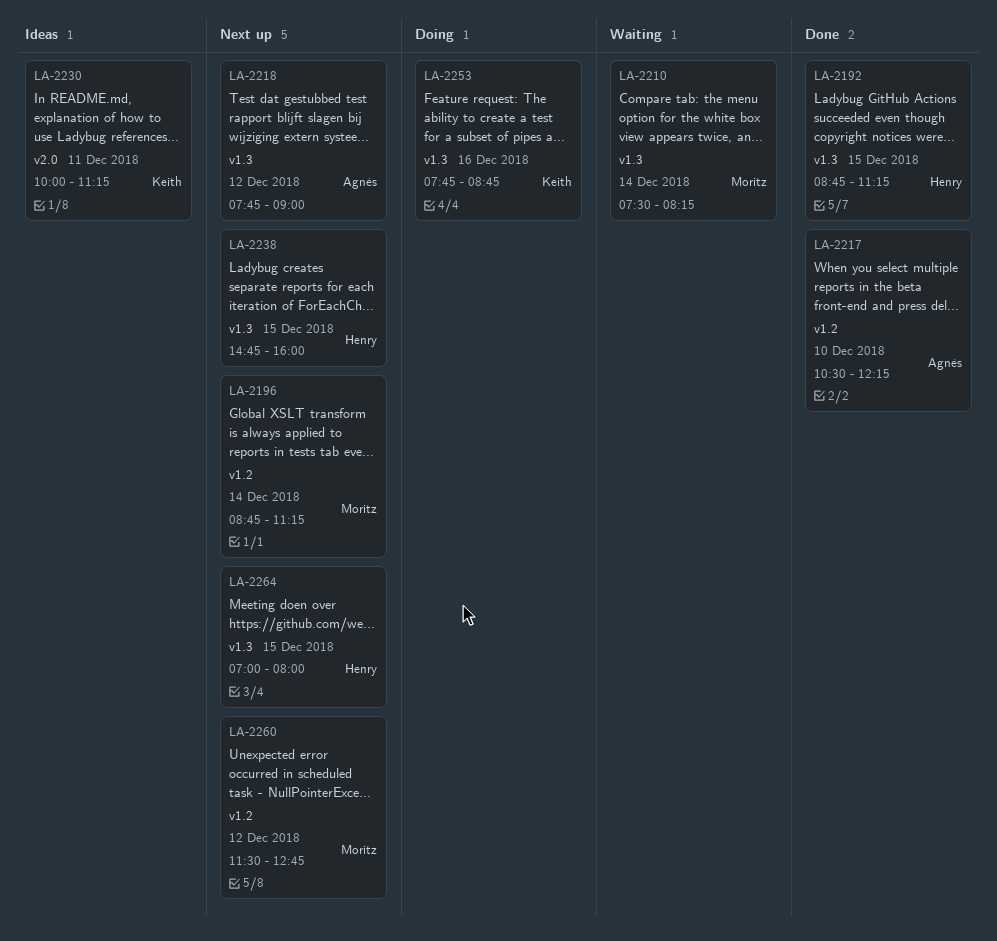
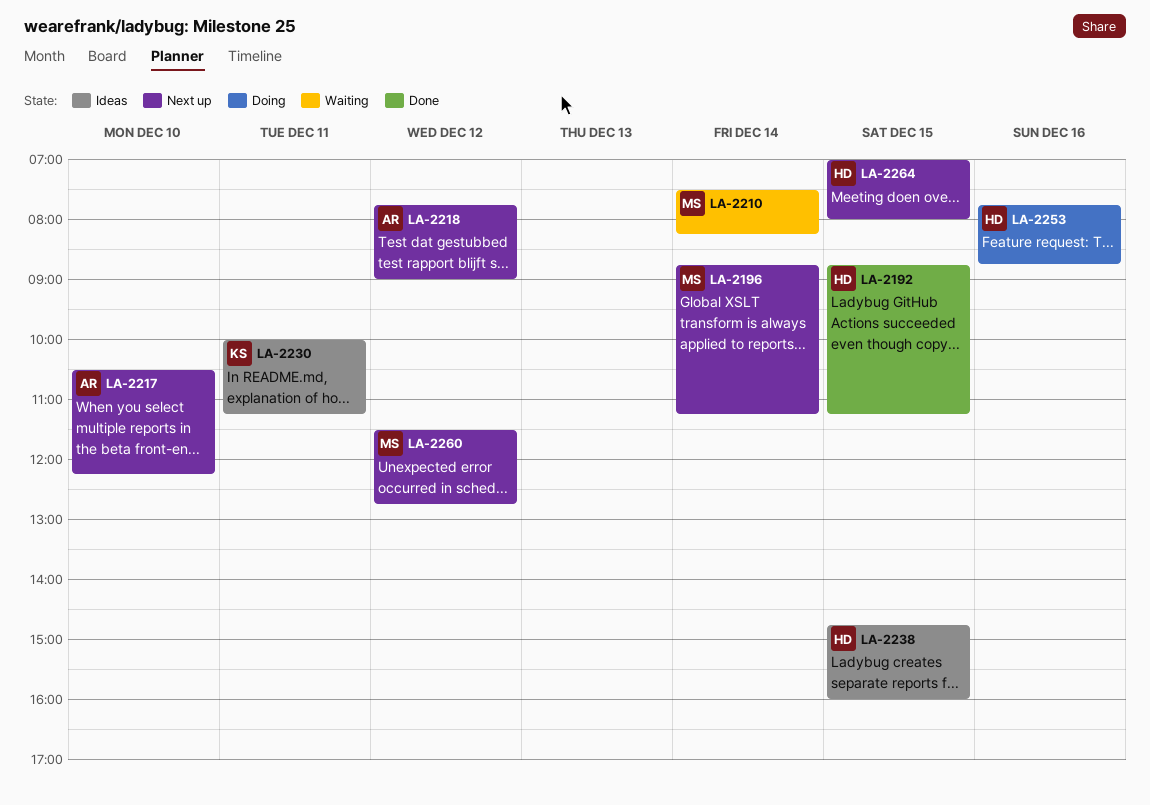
LA-2217, status: Done -> Next up
LA-2238, status: Next up -> Ideas
LA-2253, owner: Keith -> Henry

